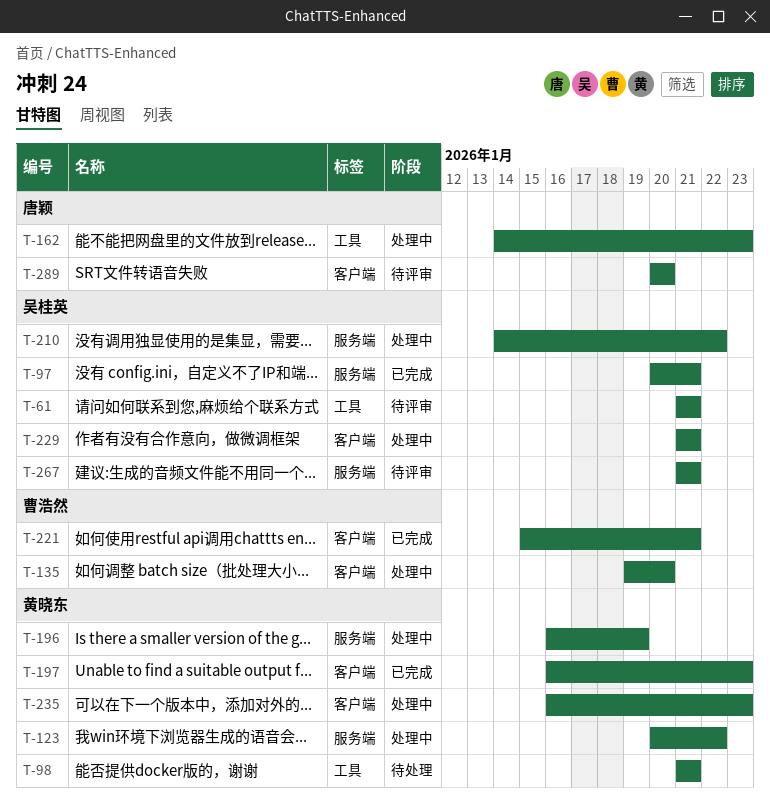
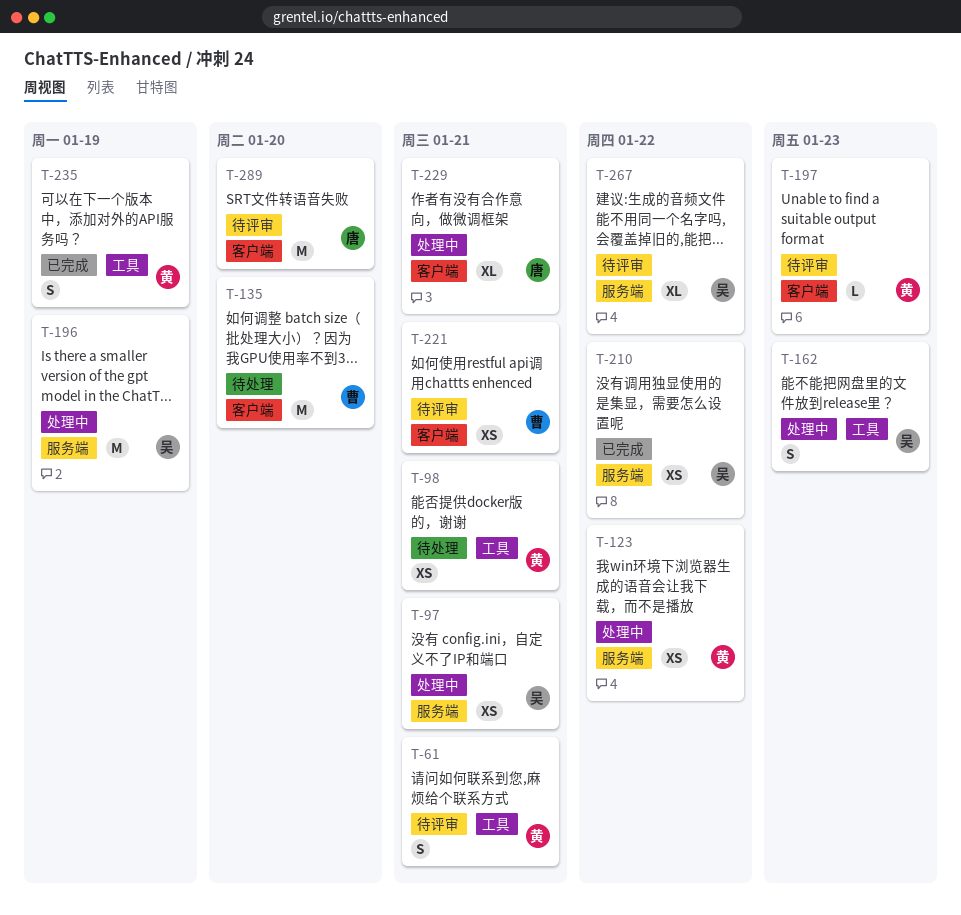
T-61, owner: 吴桂英 -> 黄晓东
T-97, status: 已完成 -> 处理中
T-135, status: 处理中 -> 待处理
T-162, owner: 唐颖 -> 吴桂英
T-196, owner: 黄晓东 -> 吴桂英
T-197, status: 已完成 -> 待评审
T-210, status: 处理中 -> 已完成
T-221, status: 已完成 -> 待评审
T-229, owner: 吴桂英 -> 唐颖
T-235, status: 处理中 -> 已完成
T-235, label: 客户端 -> 工具
T-235, due: Jan 23 -> Jan 19
T-267, due: Jan 21 -> Jan 22

